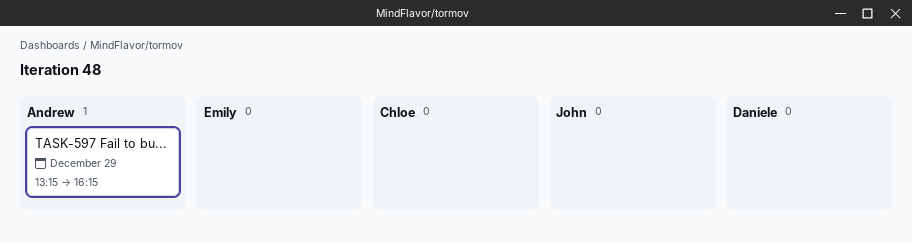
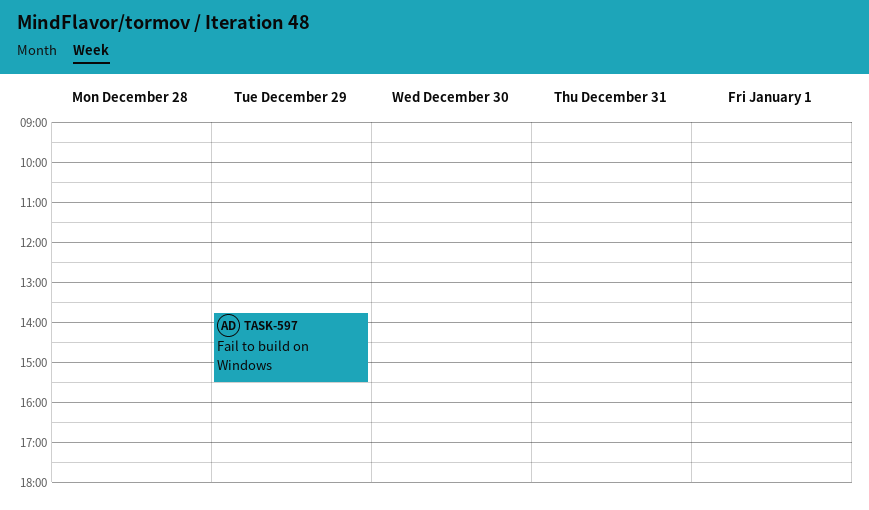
TASK-597, begins: 13:15 -> 13:45
TASK-597, ends: 16:15 -> 15:30

